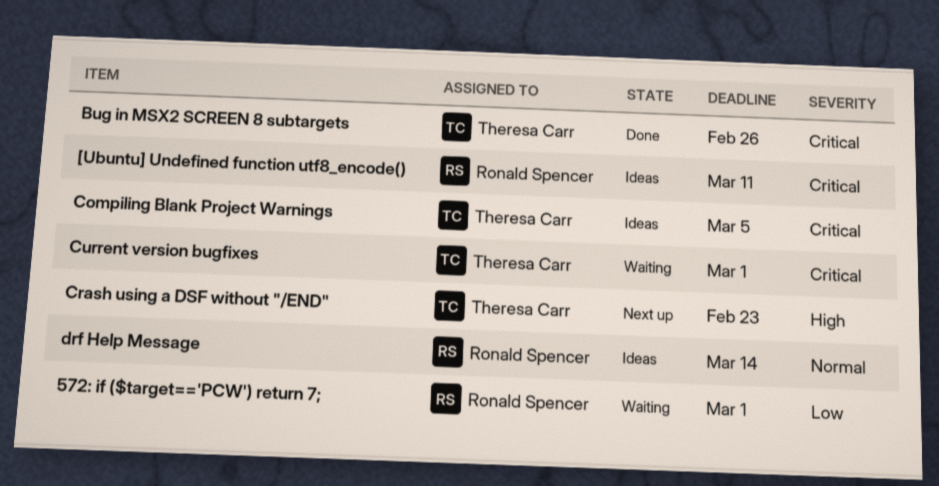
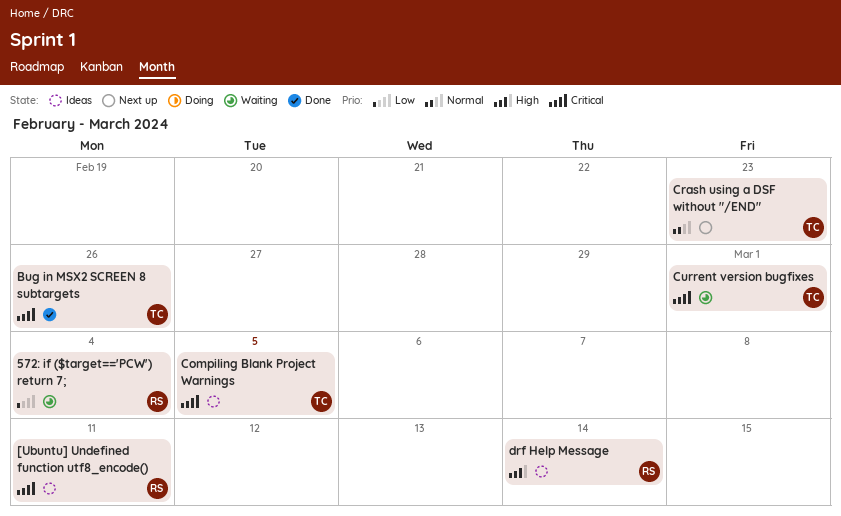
572: if ($target=='PCW') return 7;, due: Mar 1 -> Mar 4
Crash using a DSF without "/END", priority: High -> Normal
drf Help Message, priority: Normal -> High

